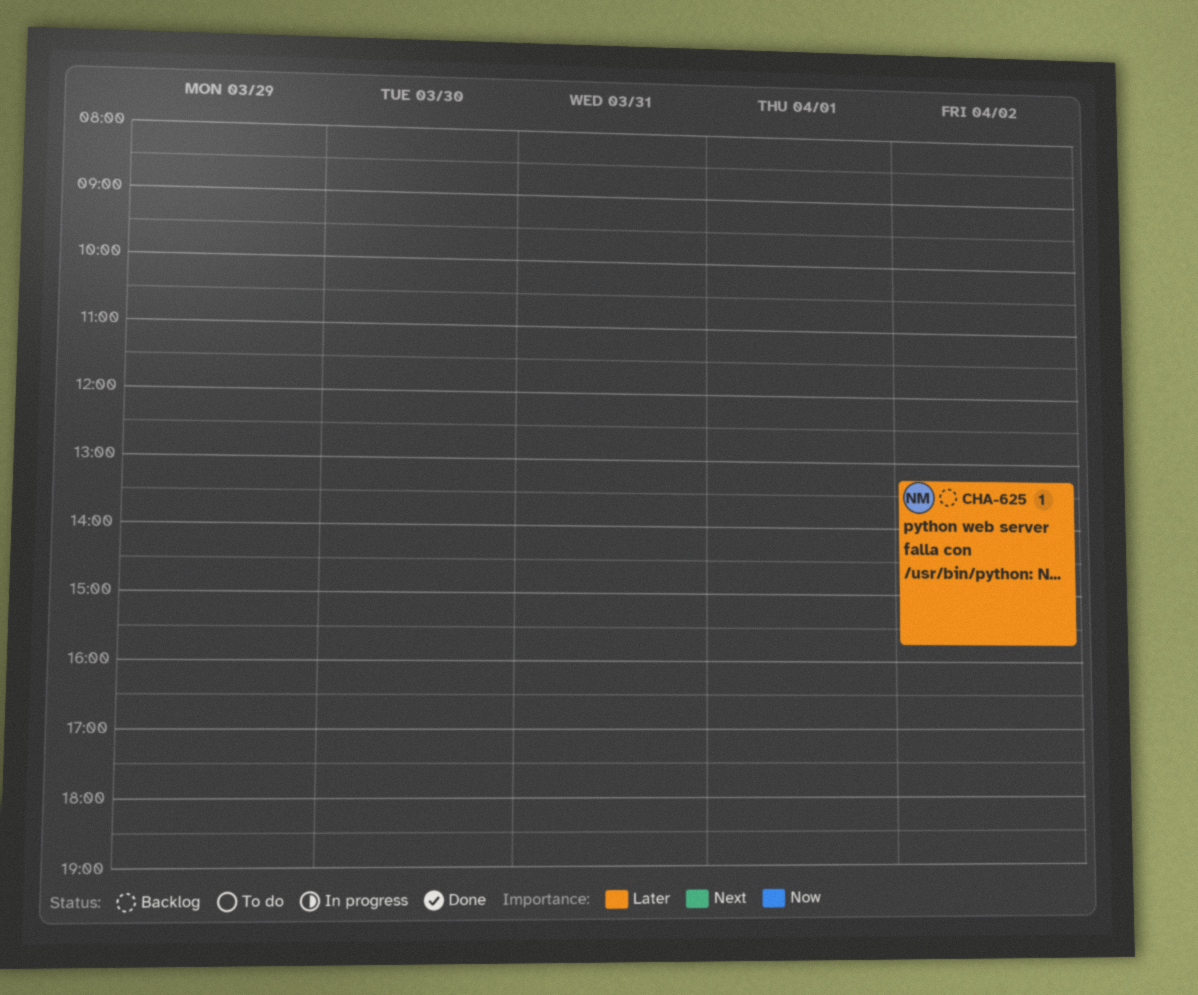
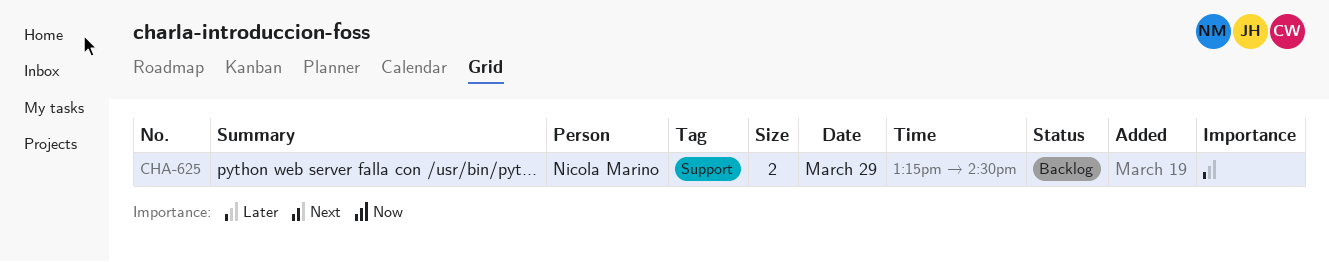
CHA-625, estimate: 1 -> 2
CHA-625, day: Apr 2 -> Mar 29
CHA-625, ends: 15:45 -> 14:30

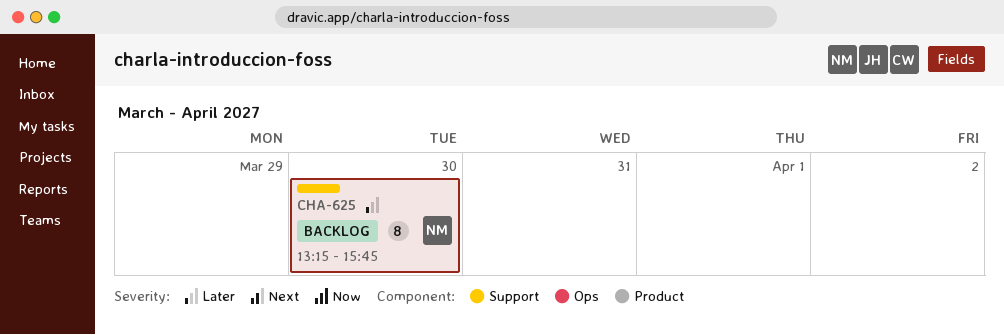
CHA-625, estimate: 2 -> 8
CHA-625, day: Mar 29 -> Mar 30
CHA-625, ends: 14:30 -> 15:45

